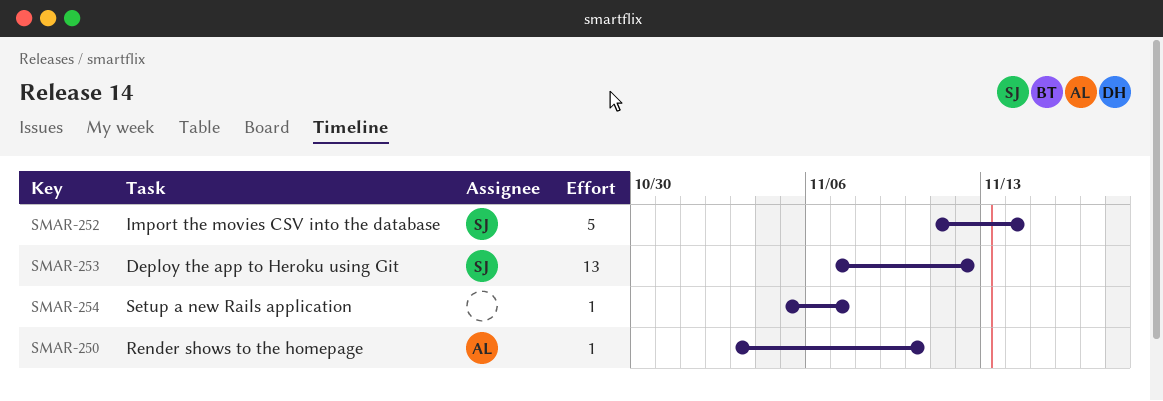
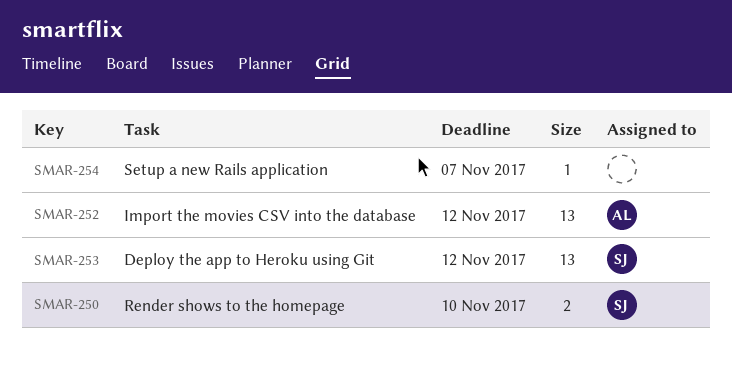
SMAR-250, owner: AL -> SJ
SMAR-250, estimate: 1 -> 2
SMAR-252, owner: SJ -> AL
SMAR-252, estimate: 5 -> 13
SMAR-252, due: Nov 14 -> Nov 12

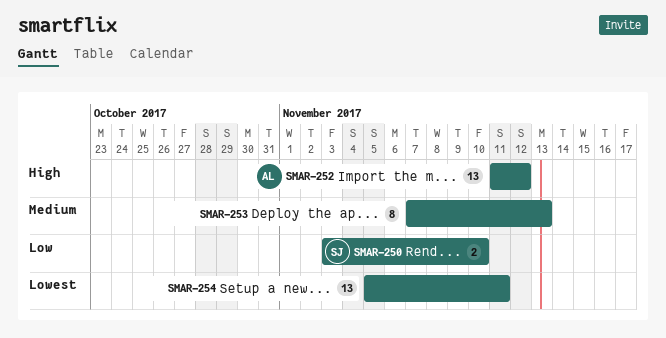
SMAR-253, owner: SJ -> none
SMAR-253, estimate: 13 -> 8
SMAR-253, due: Nov 12 -> Nov 13
SMAR-254, estimate: 1 -> 13
SMAR-254, due: Nov 7 -> Nov 11

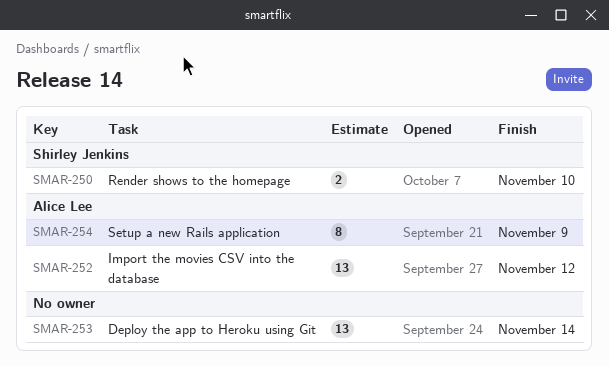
SMAR-253, estimate: 8 -> 13
SMAR-253, due: Nov 13 -> Nov 14
SMAR-254, owner: none -> Alice Lee
SMAR-254, estimate: 13 -> 8
SMAR-254, due: Nov 11 -> Nov 9

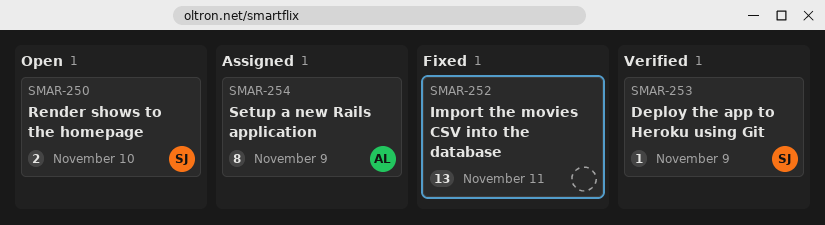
SMAR-252, owner: Alice Lee -> none
SMAR-252, due: Nov 12 -> Nov 11
SMAR-253, owner: none -> Shirley Jenkins
SMAR-253, estimate: 13 -> 1
SMAR-253, due: Nov 14 -> Nov 9

